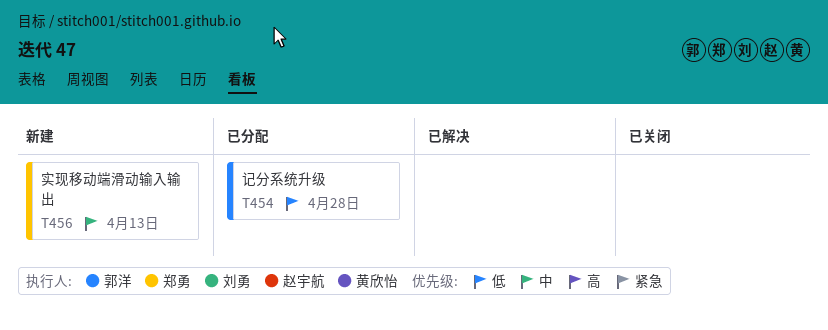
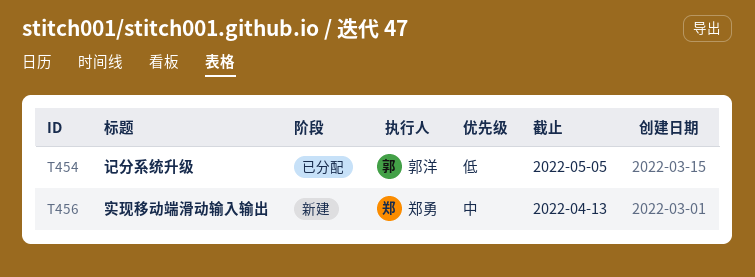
T454, due: Apr 28 -> May 5

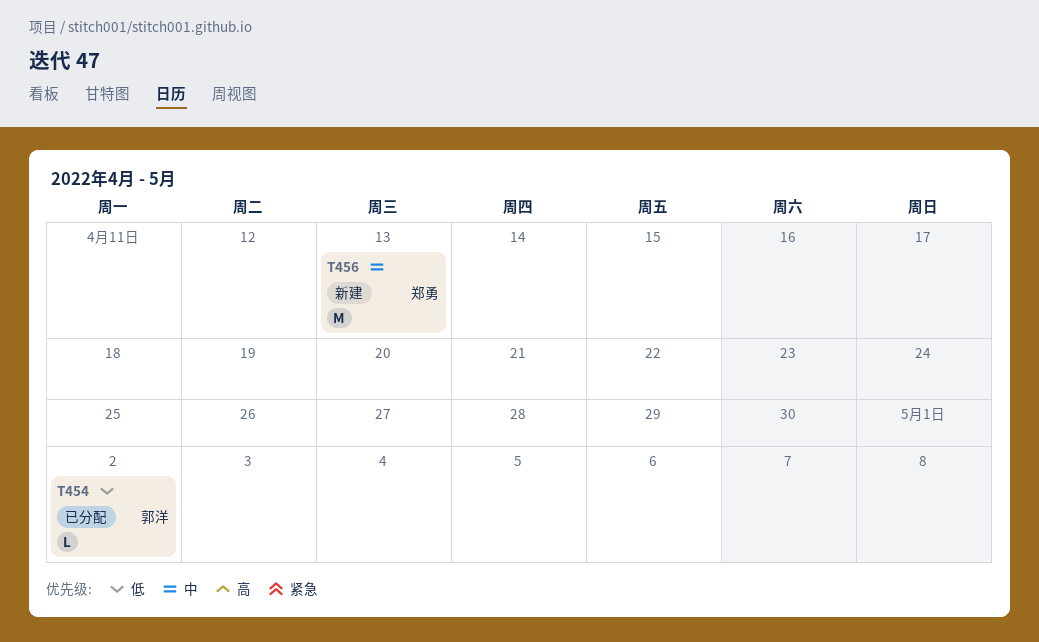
T454, due: May 5 -> May 2

